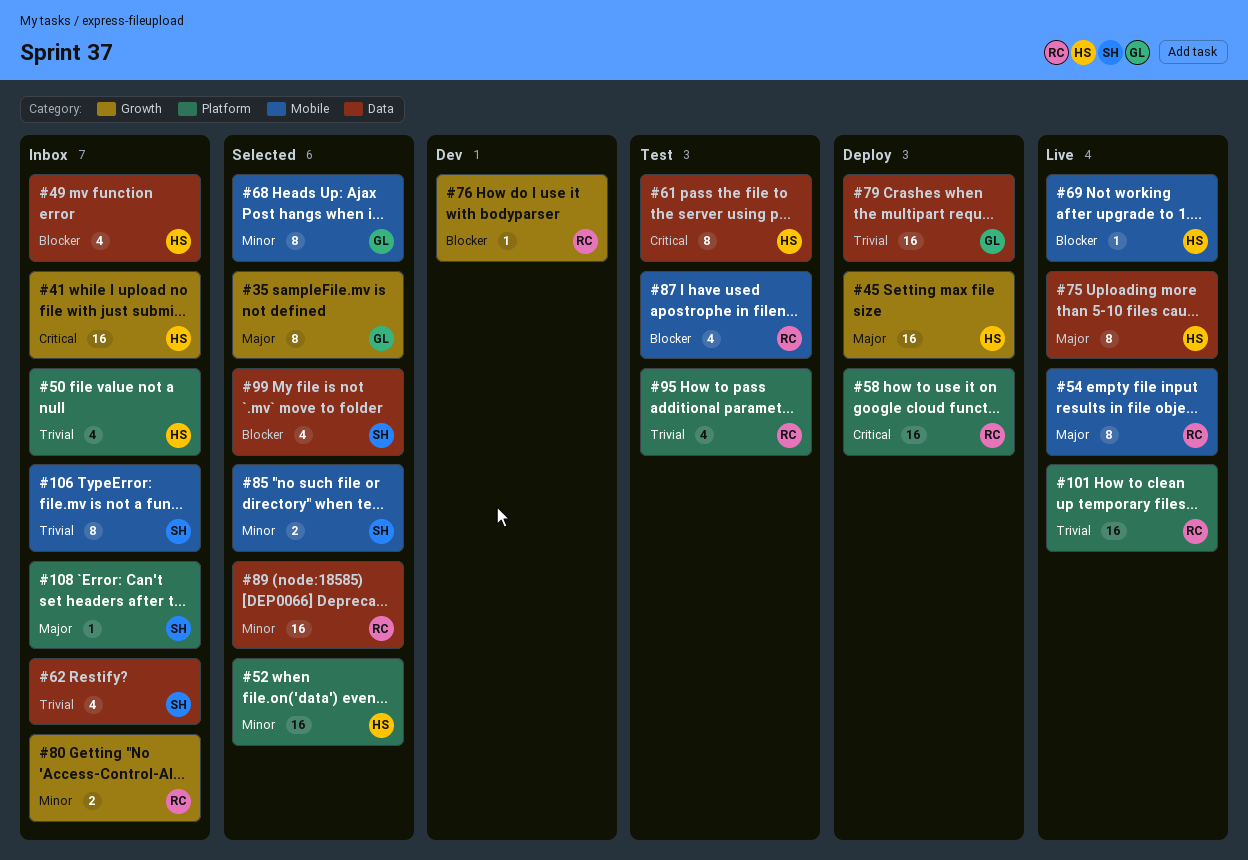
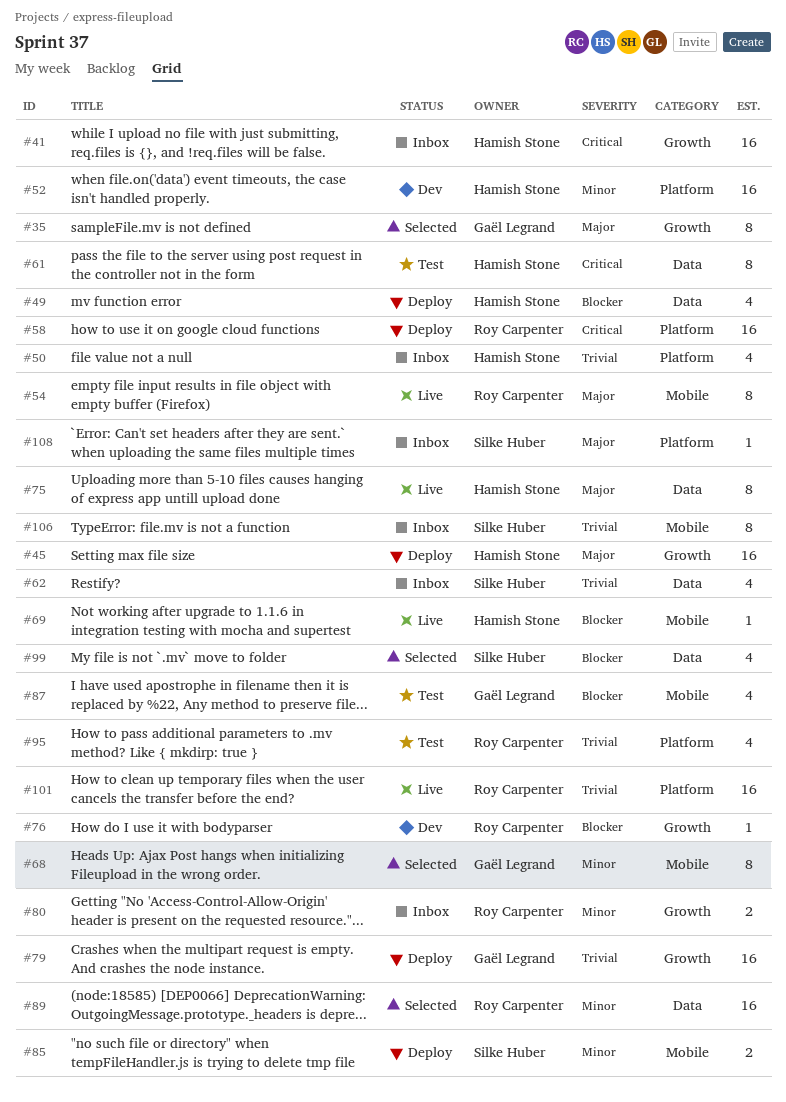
#49, status: Inbox -> Deploy
#52, status: Selected -> Dev
#79, label: Data -> Growth
#85, status: Selected -> Deploy
#87, owner: Roy Carpenter -> Gaël Legrand

